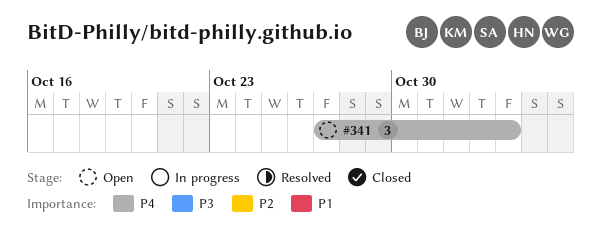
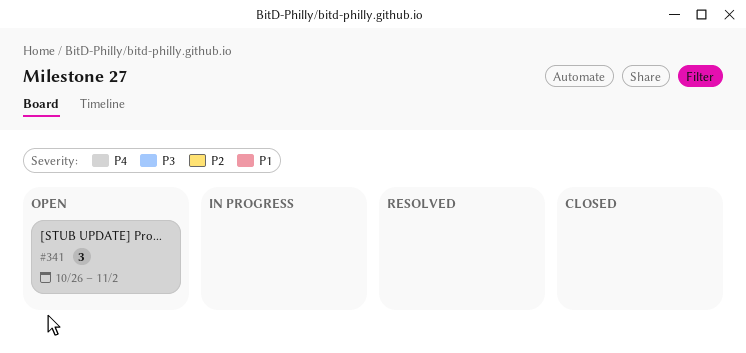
#341, start: Oct 27 -> Oct 26
#341, due: Nov 3 -> Nov 2

